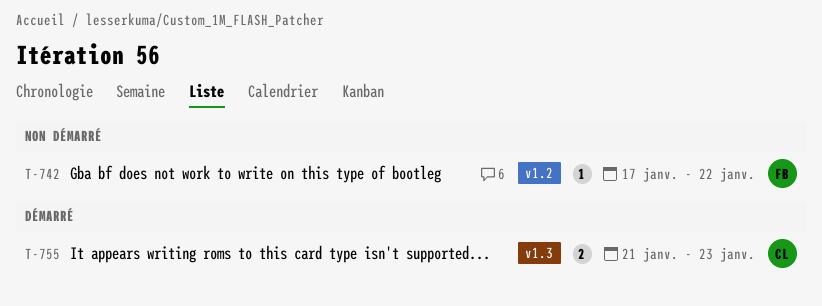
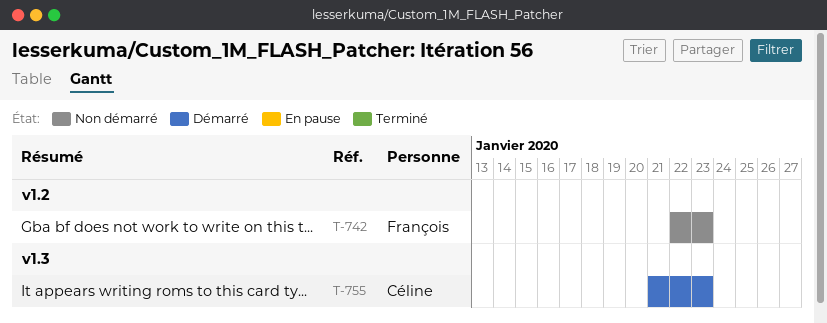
T-742, start: Jan 17 -> Jan 22
T-742, due: Jan 22 -> Jan 23

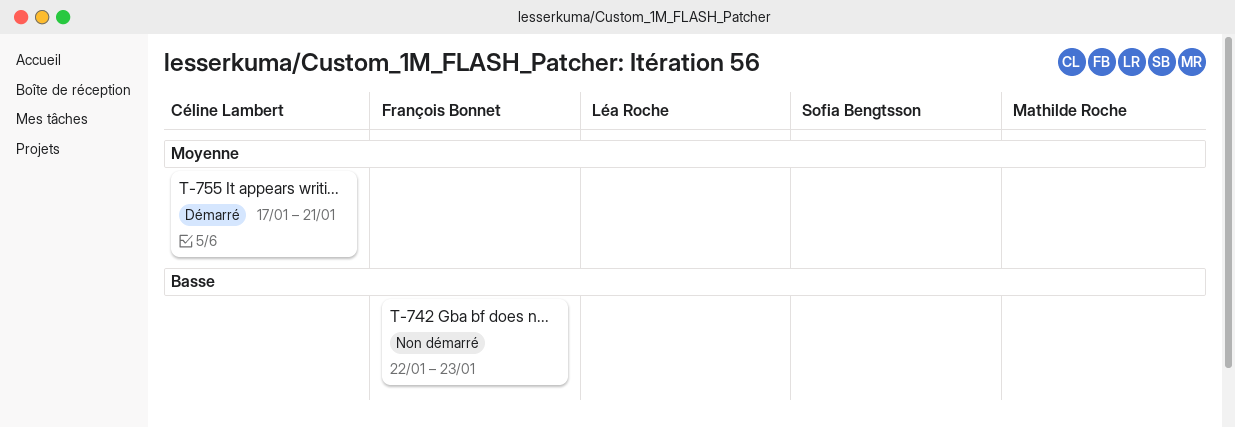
T-755, start: Jan 21 -> Jan 17
T-755, due: Jan 23 -> Jan 21

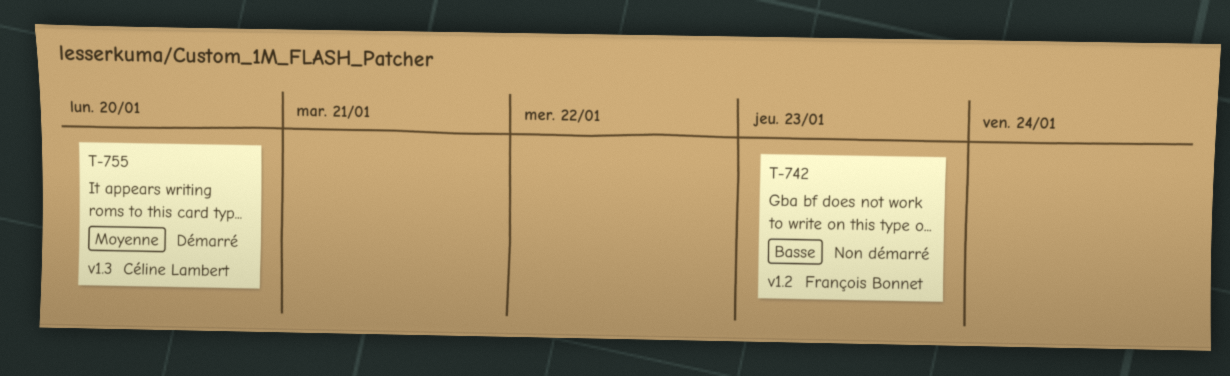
T-755, due: Jan 21 -> Jan 20

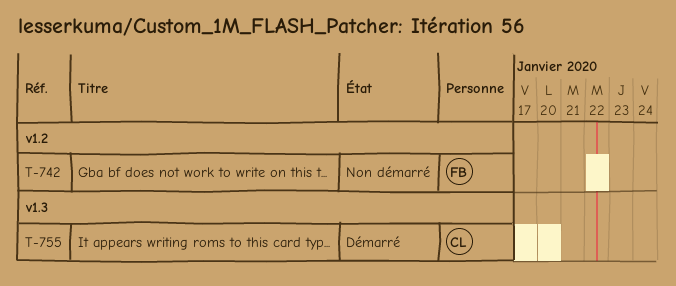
T-742, due: Jan 23 -> Jan 22

